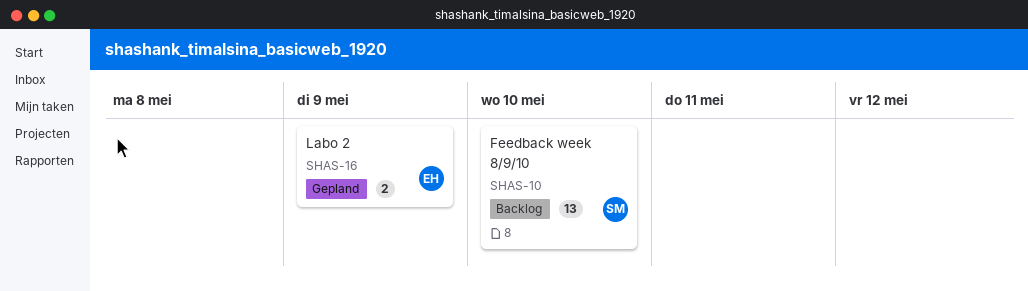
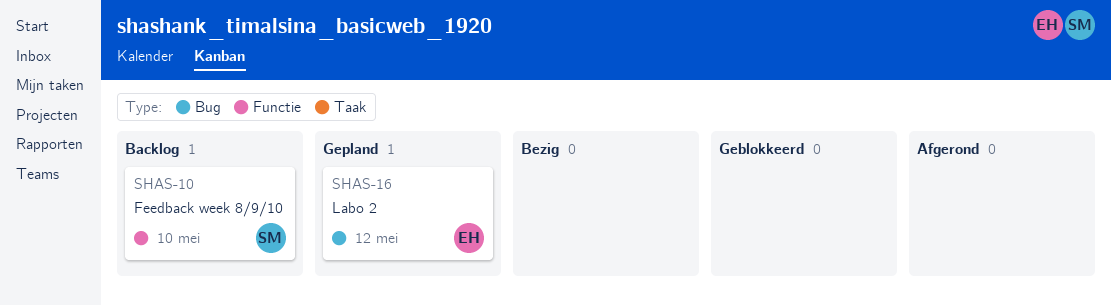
SHAS-16, due: May 9 -> May 12

